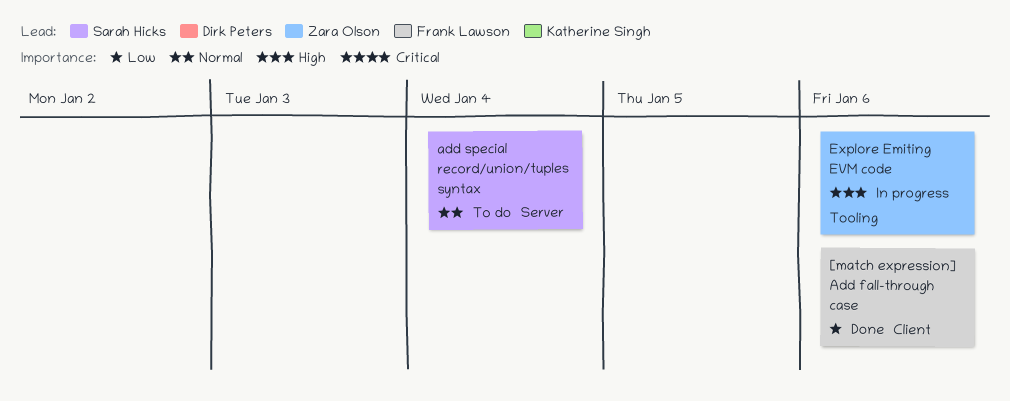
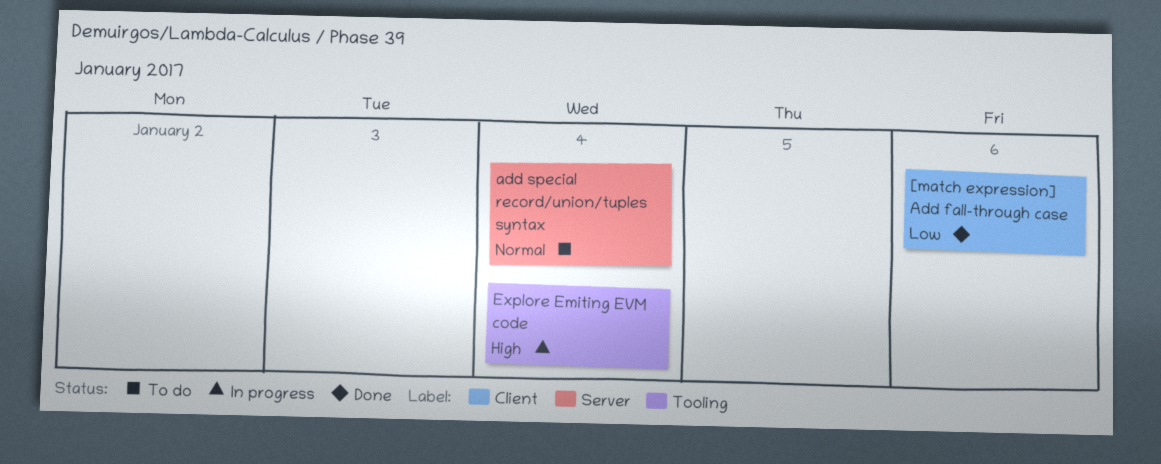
Explore Emiting EVM code, due: Jan 6 -> Jan 4

